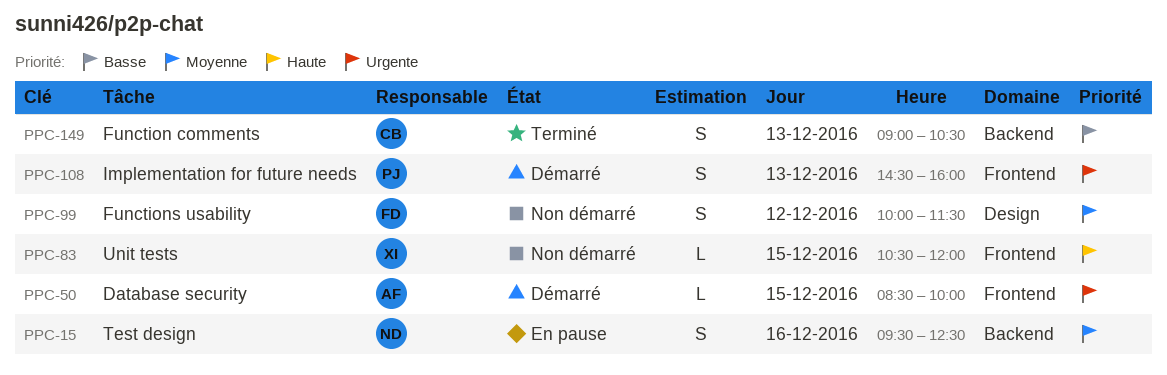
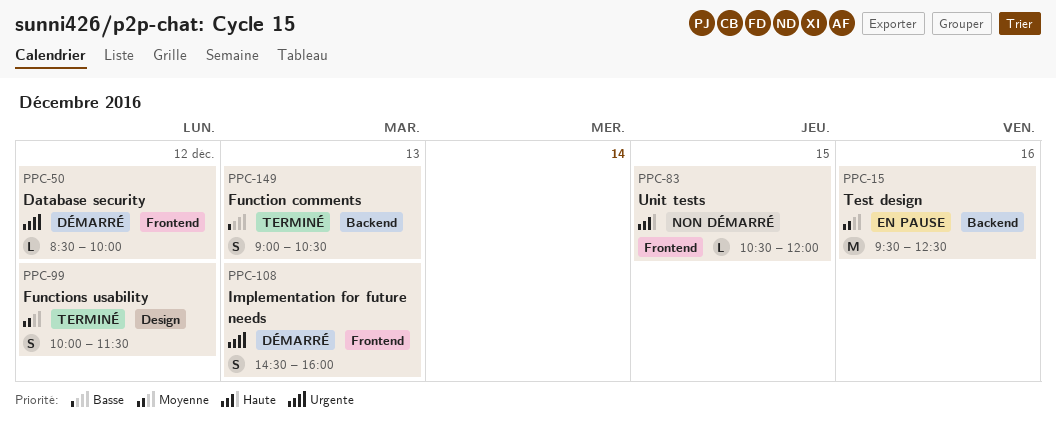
PPC-15, estimate: S -> M
PPC-50, day: Dec 15 -> Dec 12
PPC-99, status: Non démarré -> Terminé

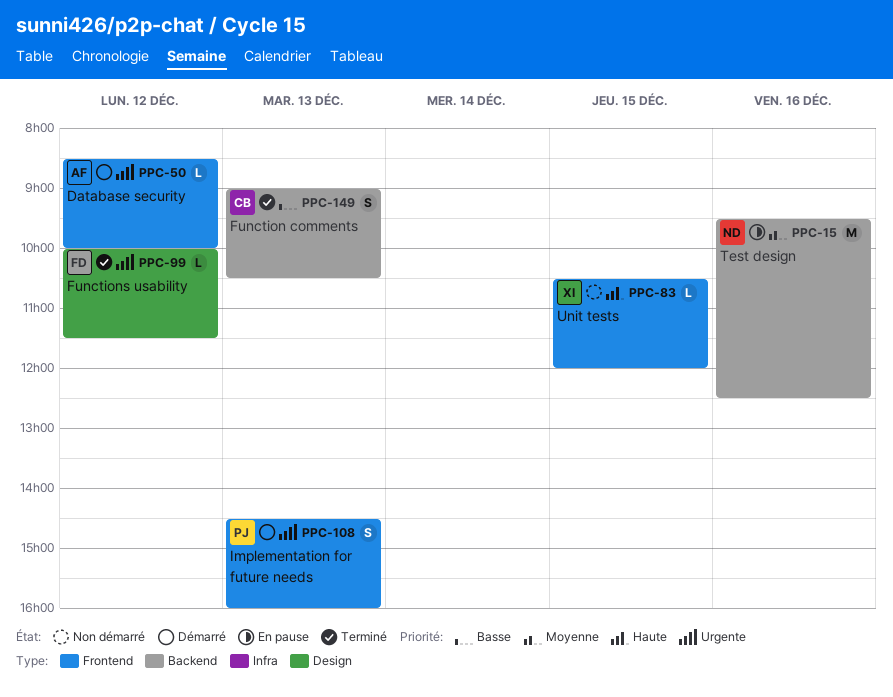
PPC-99, priority: Moyenne -> Urgente
PPC-99, estimate: S -> L

